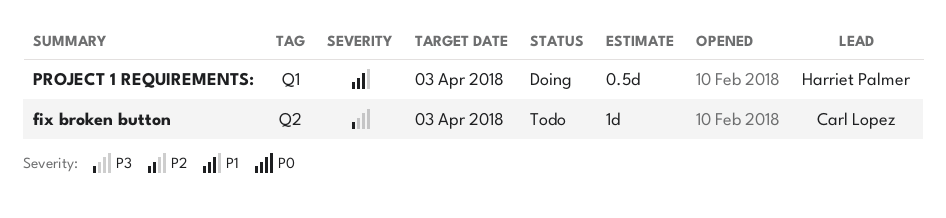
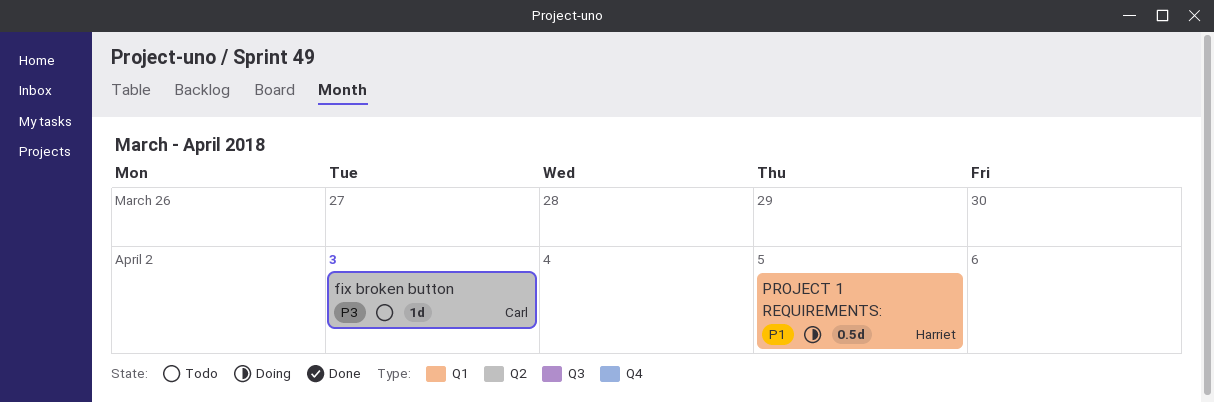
PROJECT 1 REQUIREMENTS:, due: Apr 3 -> Apr 5

